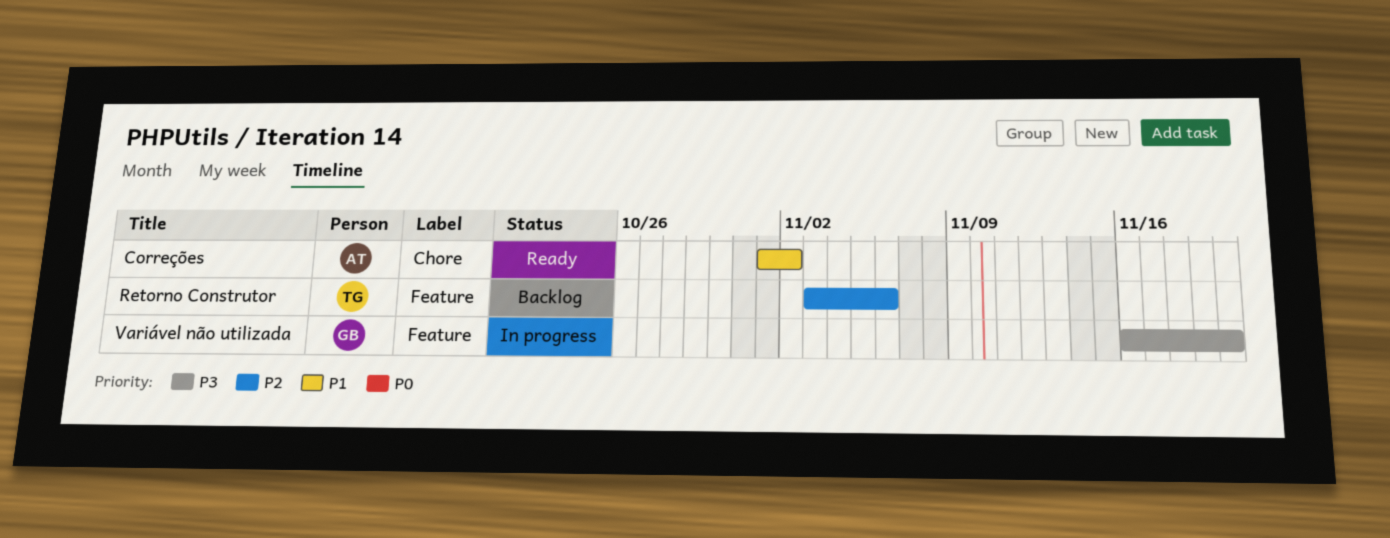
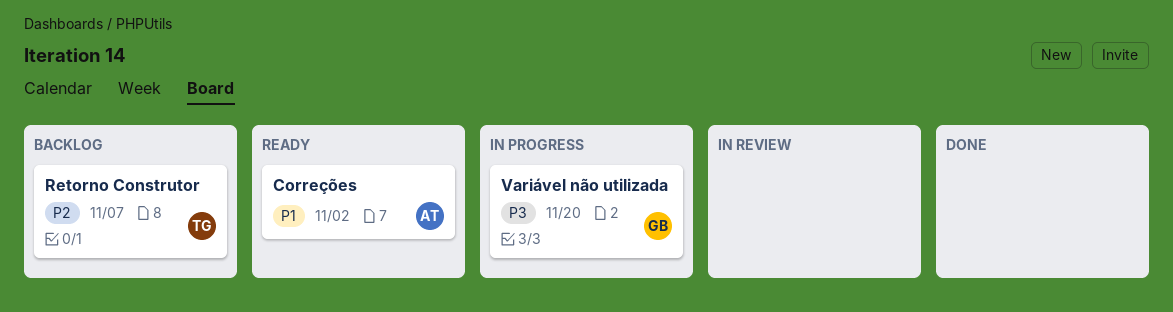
Retorno Construtor, due: Nov 6 -> Nov 7

